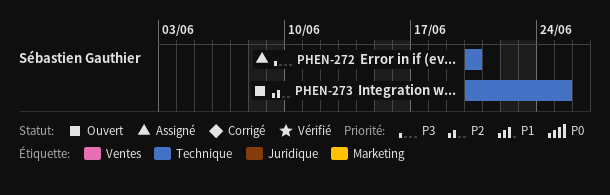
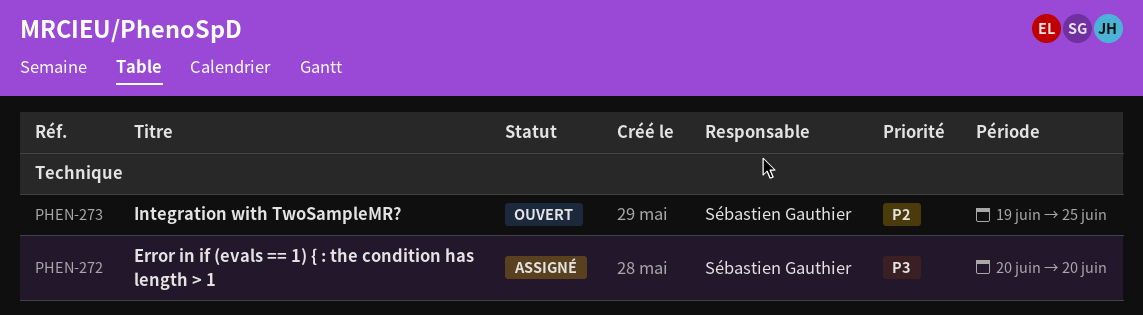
PHEN-273, start: Jun 20 -> Jun 19

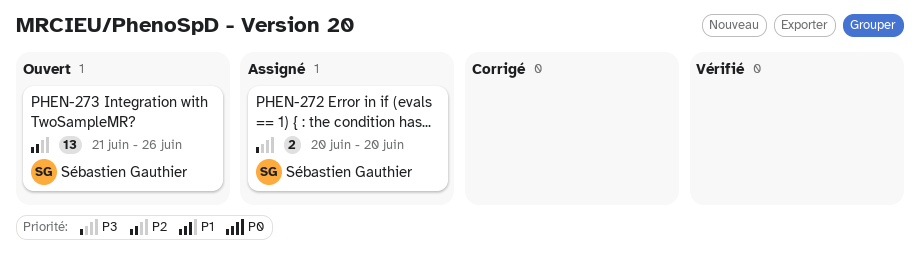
PHEN-273, start: Jun 19 -> Jun 21
PHEN-273, due: Jun 25 -> Jun 26

